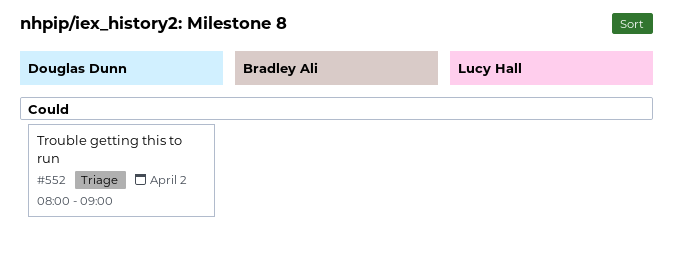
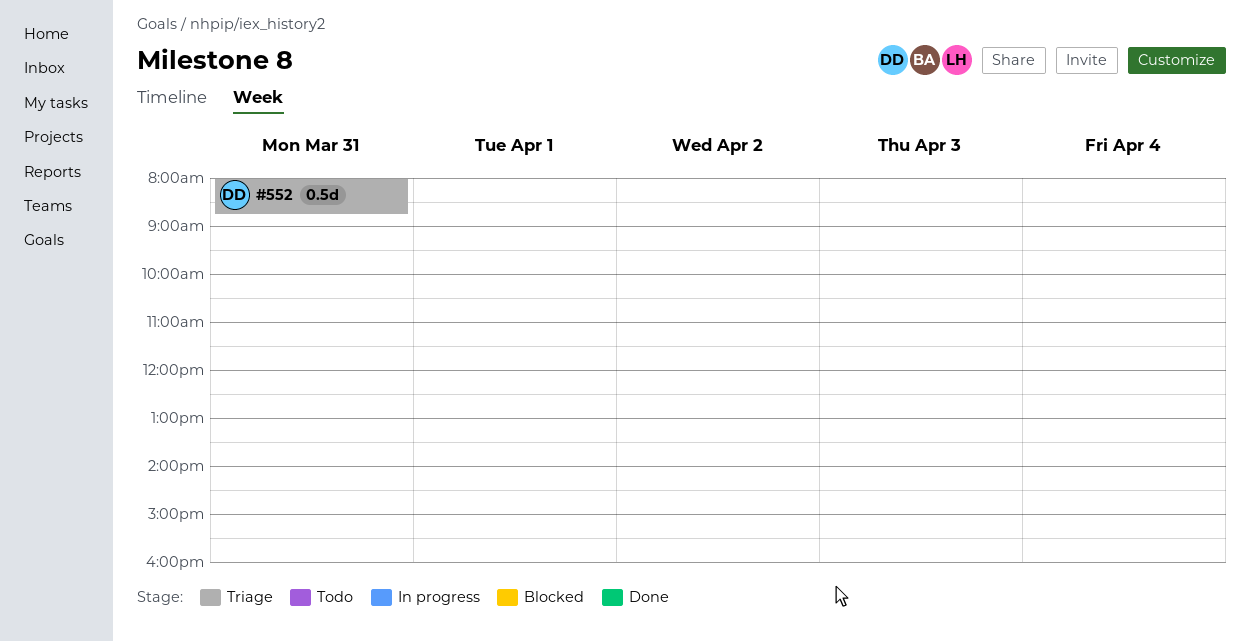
#552, day: Apr 2 -> Mar 31
#552, ends: 09:00 -> 08:45

